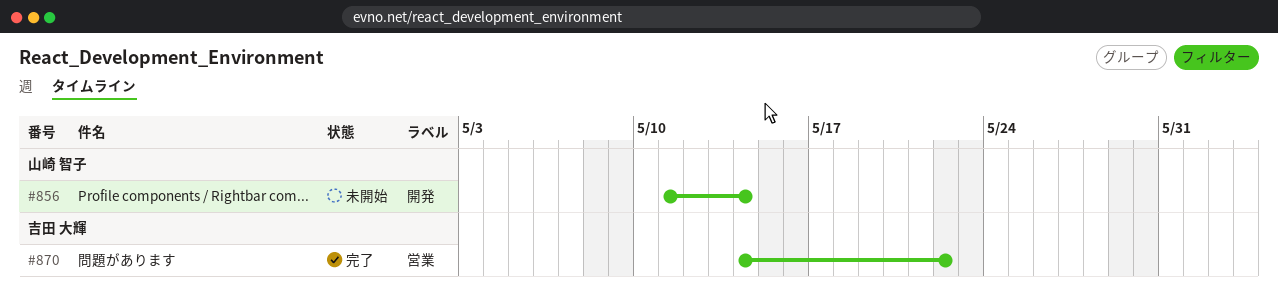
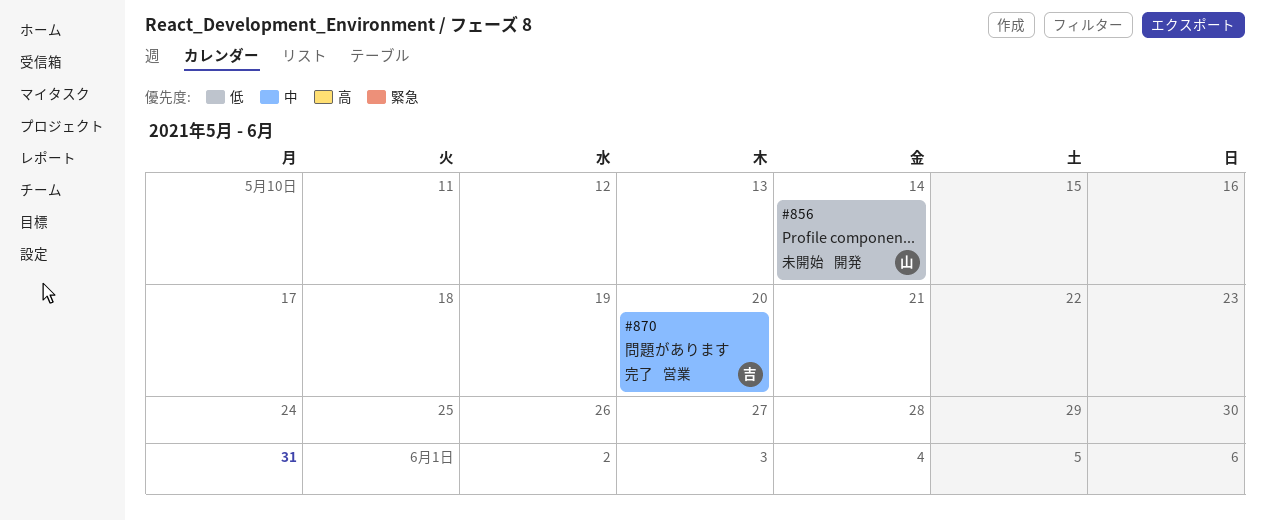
#870, due: May 22 -> May 20

